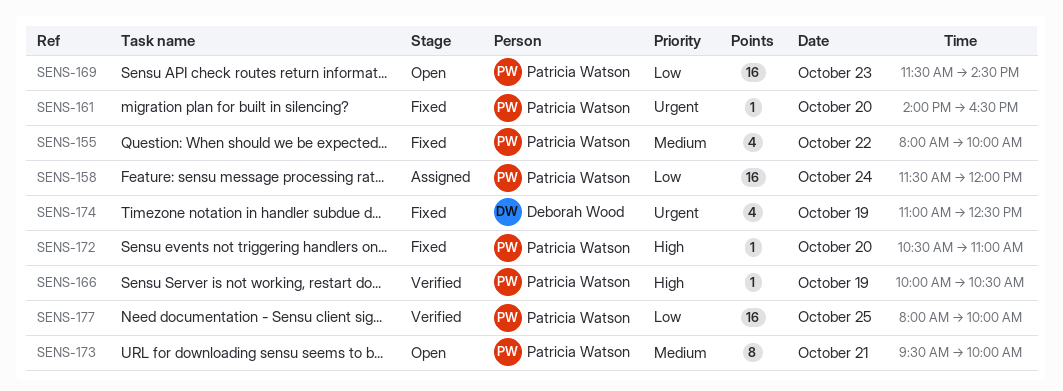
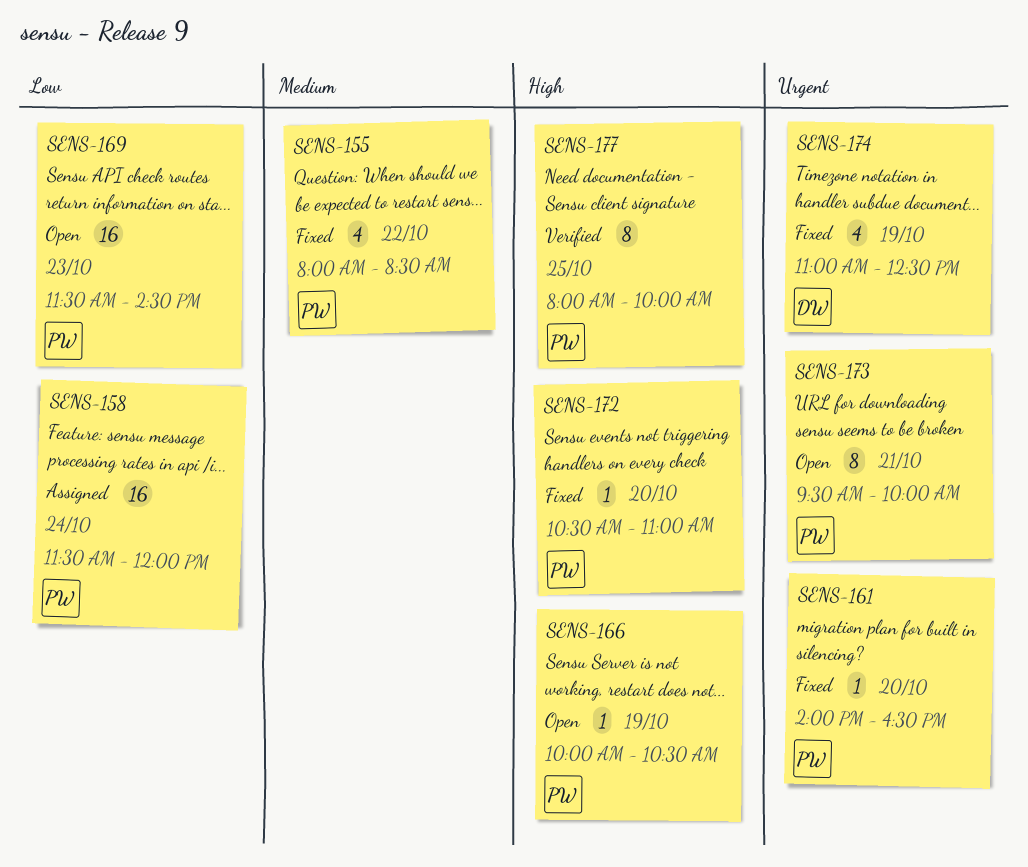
SENS-155, ends: 10:00 -> 08:30
SENS-166, status: Verified -> Open
SENS-173, priority: Medium -> Urgent
SENS-177, priority: Low -> High
SENS-177, estimate: 16 -> 8

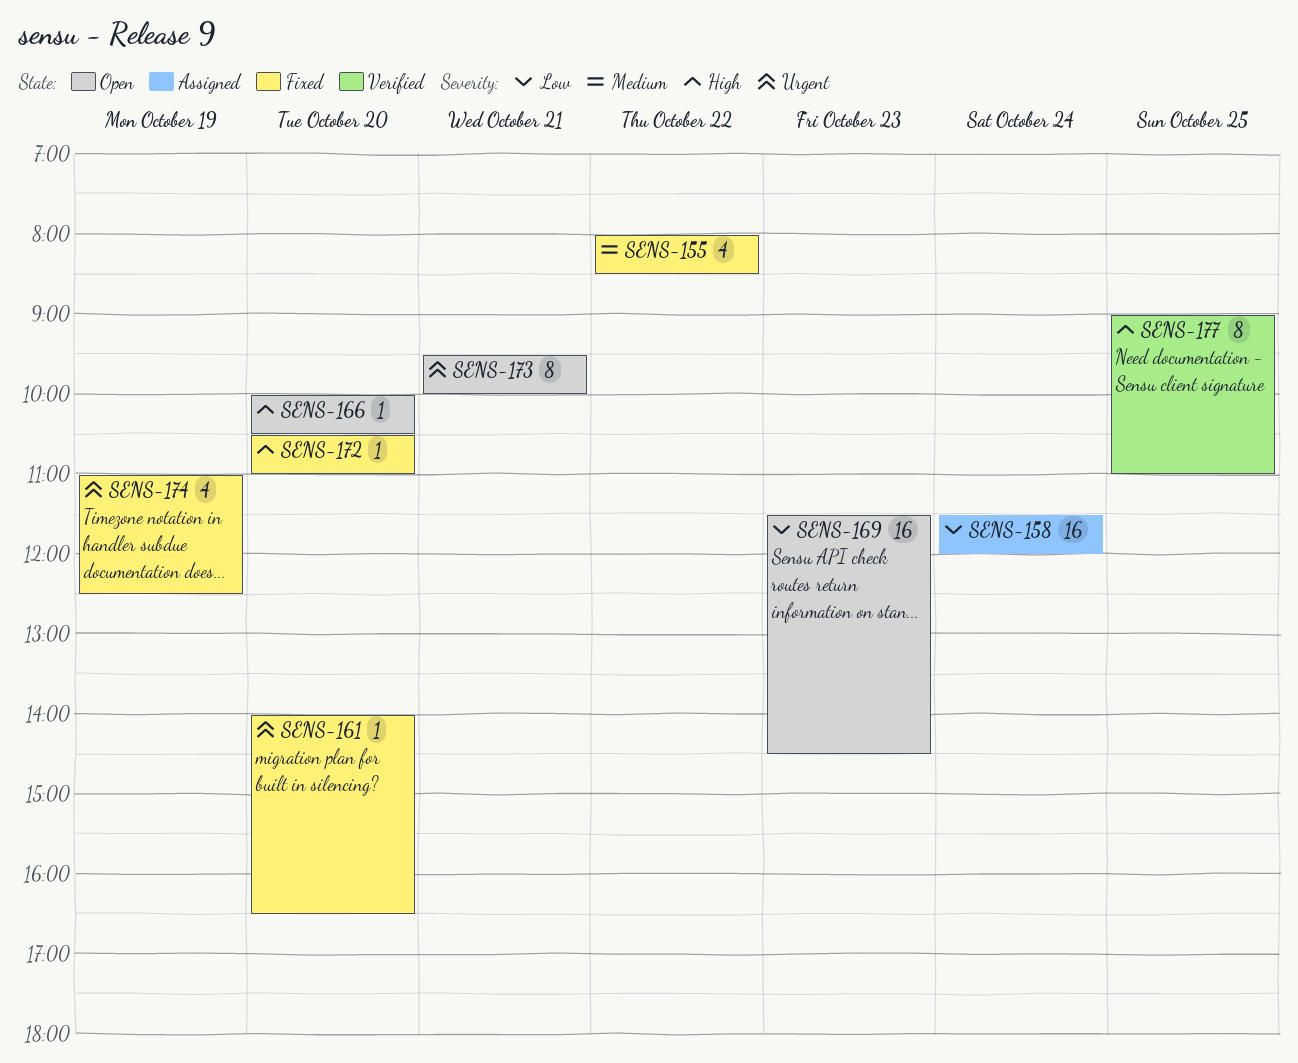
SENS-166, day: Oct 19 -> Oct 20
SENS-177, begins: 08:00 -> 09:00
SENS-177, ends: 10:00 -> 11:00

